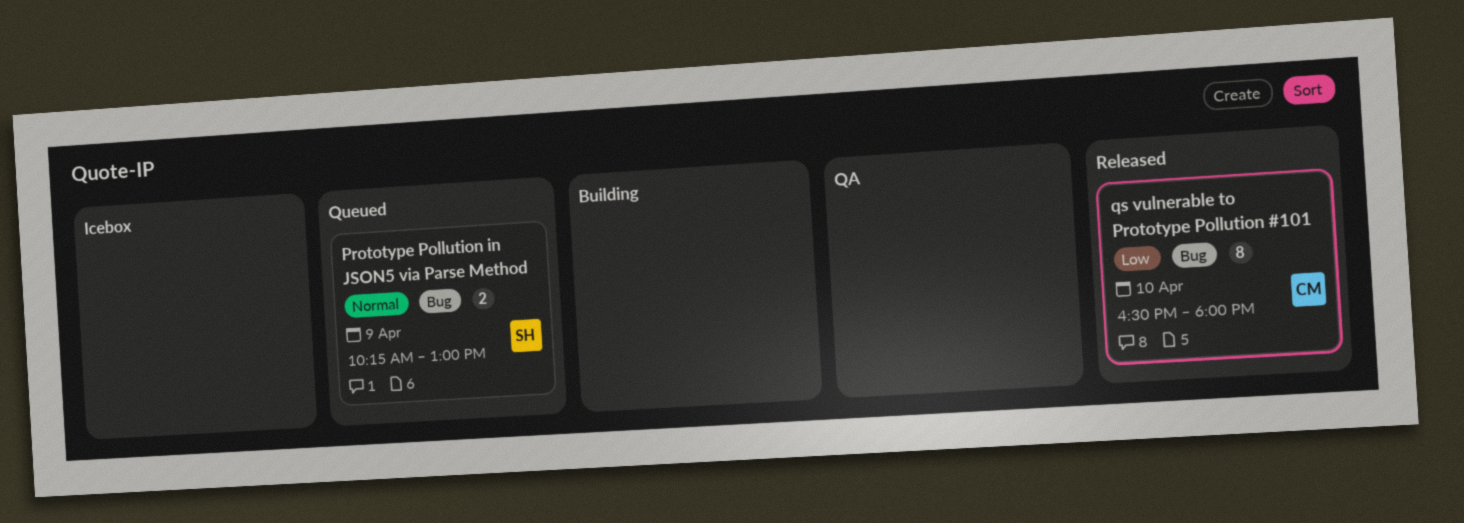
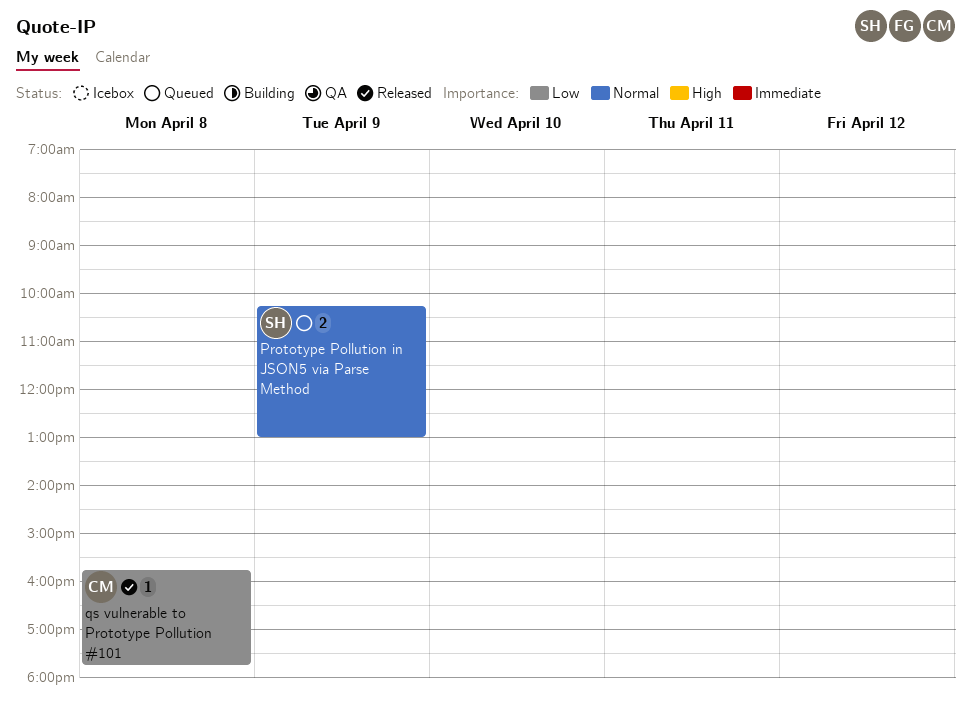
qs vulnerable to Prototype Pollution #101, estimate: 8 -> 1
qs vulnerable to Prototype Pollution #101, day: Apr 10 -> Apr 8
qs vulnerable to Prototype Pollution #101, begins: 16:30 -> 15:45
qs vulnerable to Prototype Pollution #101, ends: 18:00 -> 17:45

